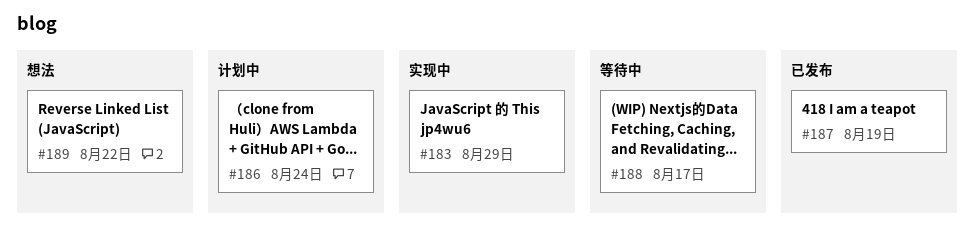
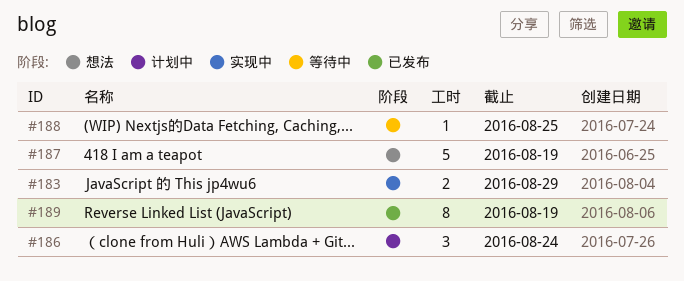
#187, status: 已发布 -> 想法
#188, due: Aug 17 -> Aug 25
#189, status: 想法 -> 已发布
#189, due: Aug 22 -> Aug 19

